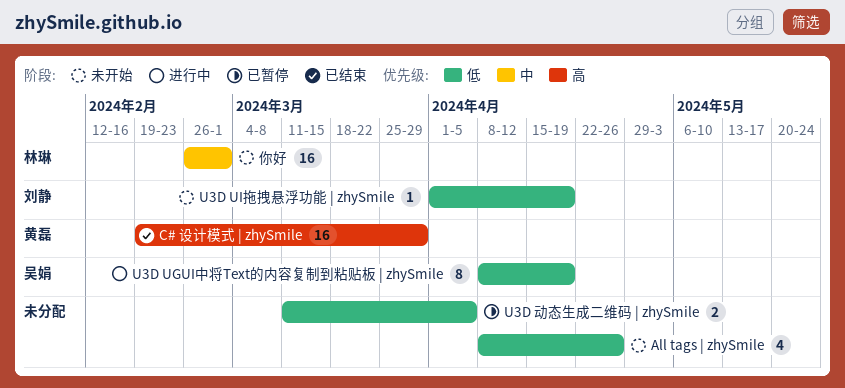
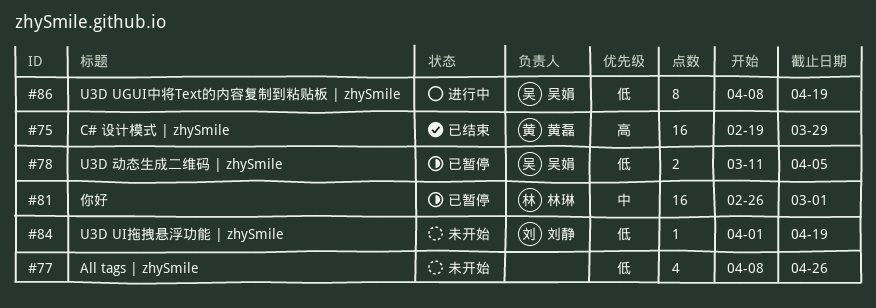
U3D 动态生成二维码 | zhySmile, owner: none -> 吴娟
你好, status: 未开始 -> 已暂停

